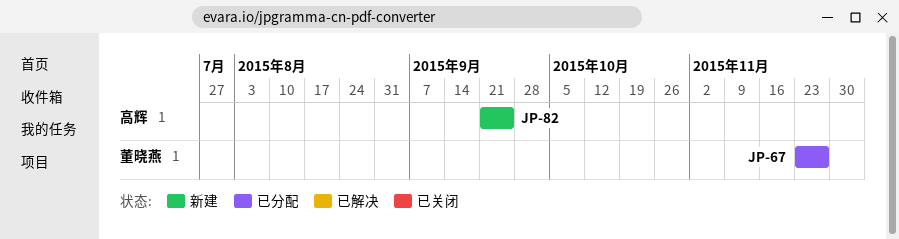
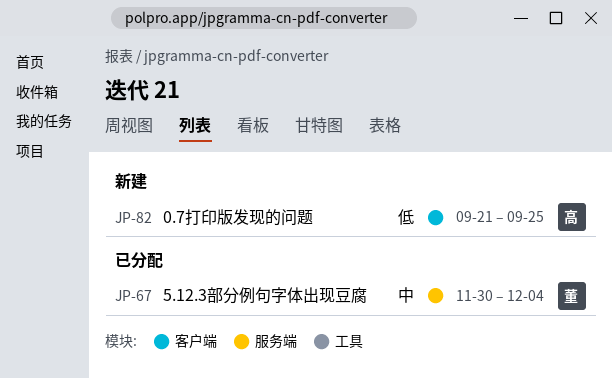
JP-67, start: Nov 23 -> Nov 30
JP-67, due: Nov 27 -> Dec 4

